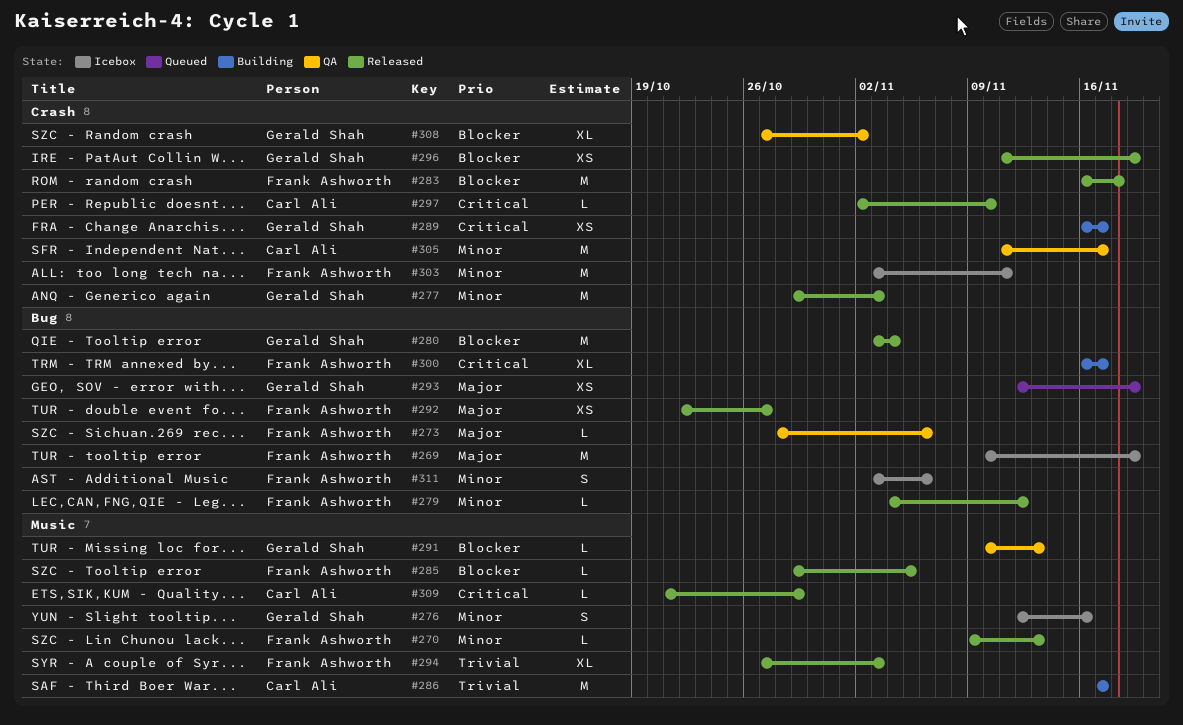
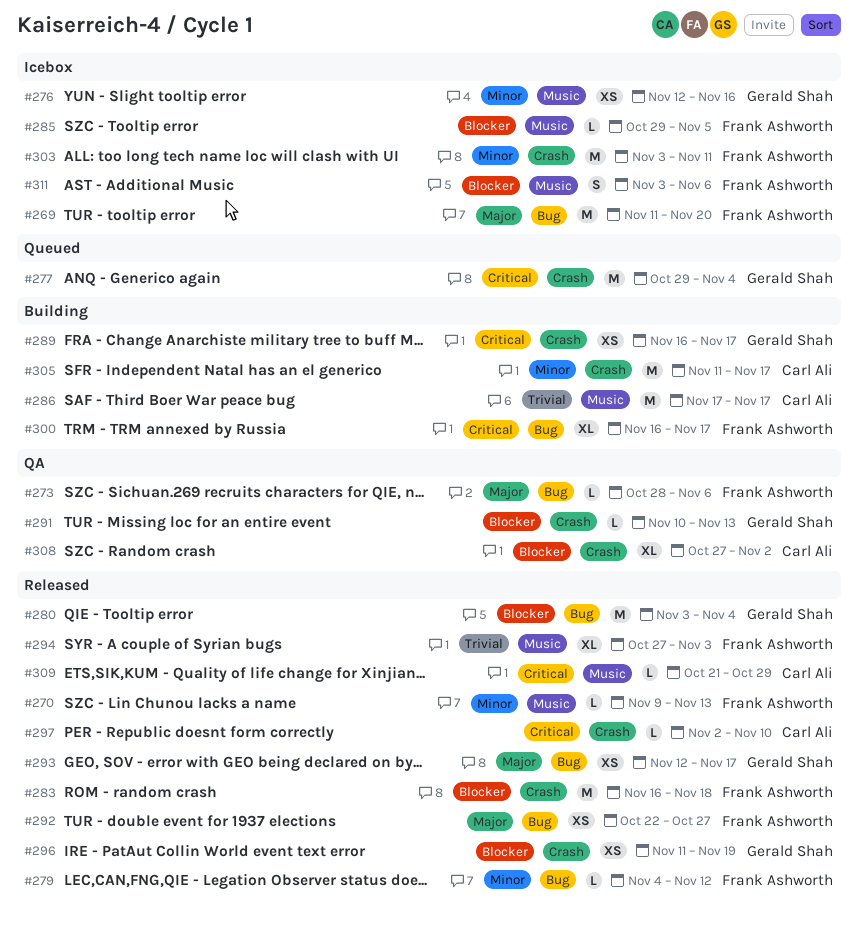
#269, start: Nov 10 -> Nov 11
#269, due: Nov 19 -> Nov 20
#276, estimate: S -> XS
#277, status: Released -> Queued
#277, priority: Minor -> Critical
#277, due: Nov 3 -> Nov 4
#285, status: Released -> Icebox
#291, label: Music -> Crash
#293, status: Queued -> Released
#293, due: Nov 19 -> Nov 17
#305, status: QA -> Building
#308, owner: Gerald Shah -> Carl Ali
#311, priority: Minor -> Blocker
#311, label: Bug -> Music

